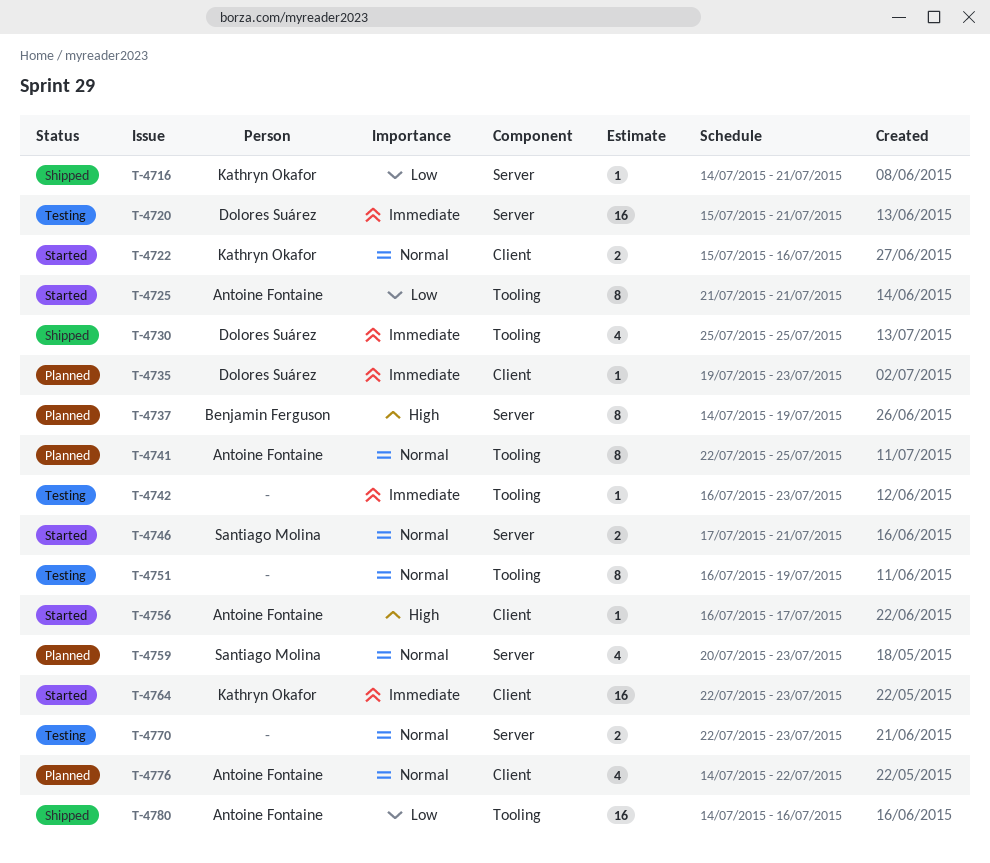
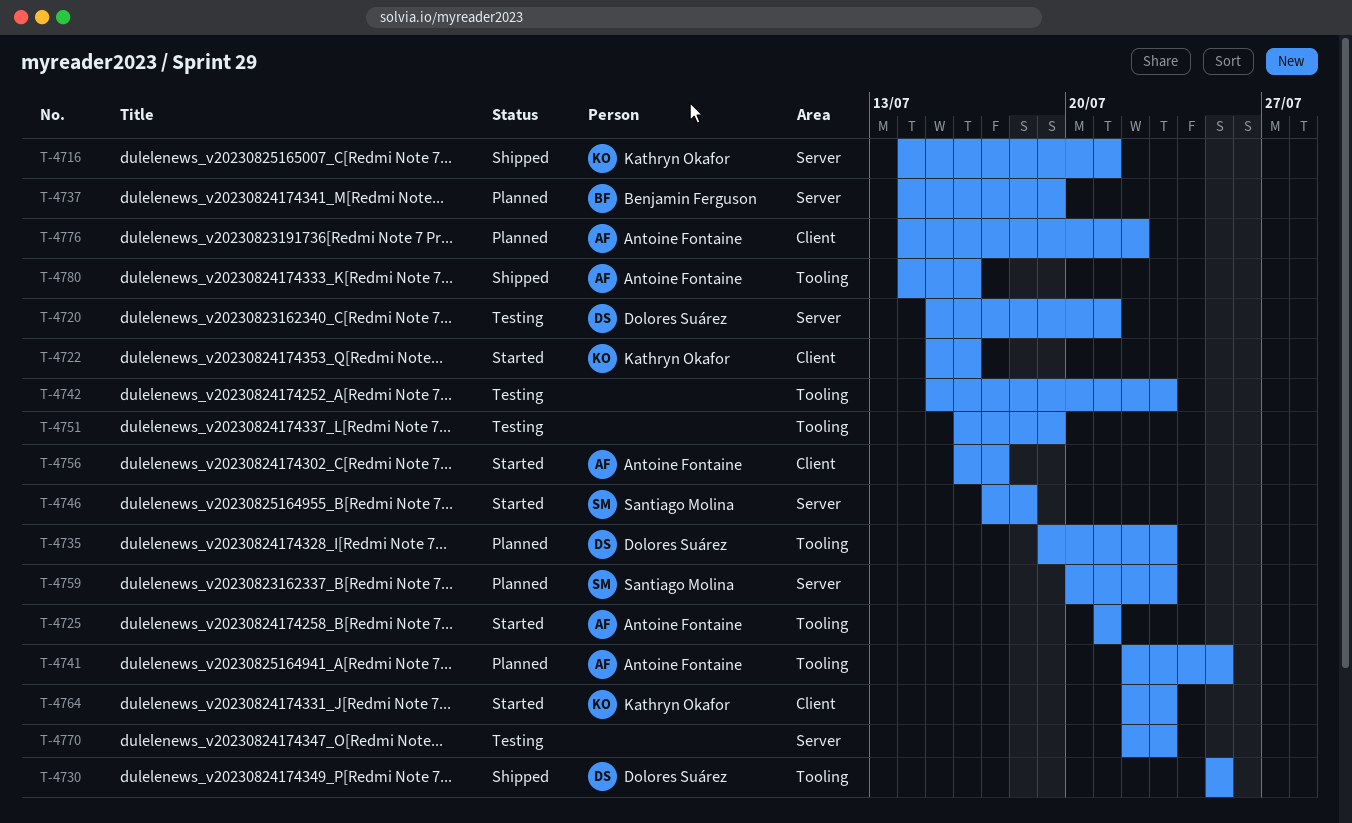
T-4735, label: Client -> Tooling
T-4742, start: Jul 16 -> Jul 15
T-4746, due: Jul 21 -> Jul 18

